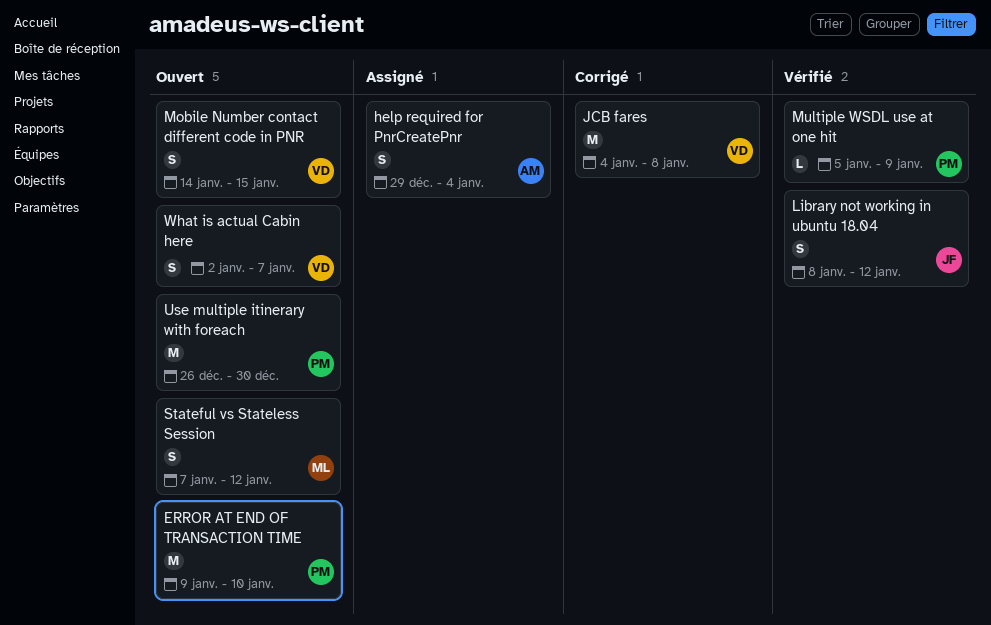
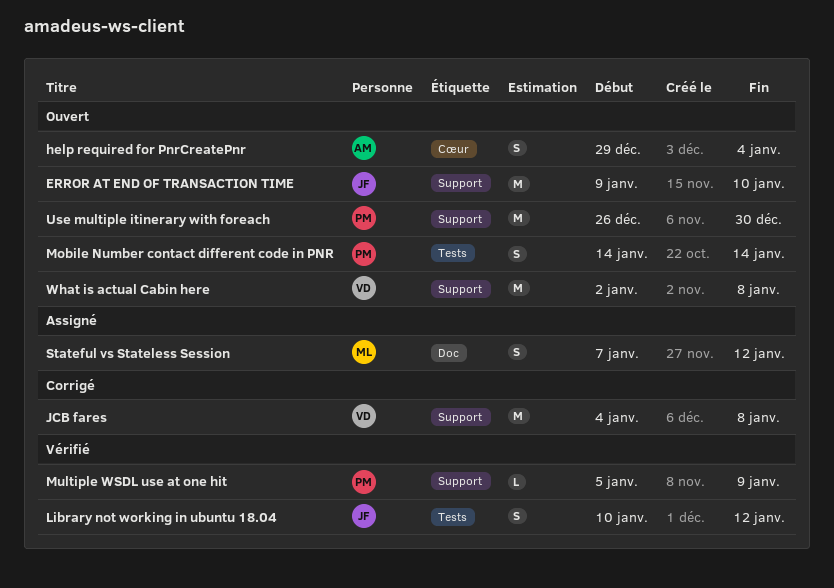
ERROR AT END OF TRANSACTION TIME, owner: PM -> JF
help required for PnrCreatePnr, status: Assigné -> Ouvert
Library not working in ubuntu 18.04, start: Jan 8 -> Jan 10
Mobile Number contact different code in PNR, owner: VD -> PM
Mobile Number contact different code in PNR, due: Jan 15 -> Jan 14
Stateful vs Stateless Session, status: Ouvert -> Assigné
What is actual Cabin here, estimate: S -> M
What is actual Cabin here, due: Jan 7 -> Jan 8

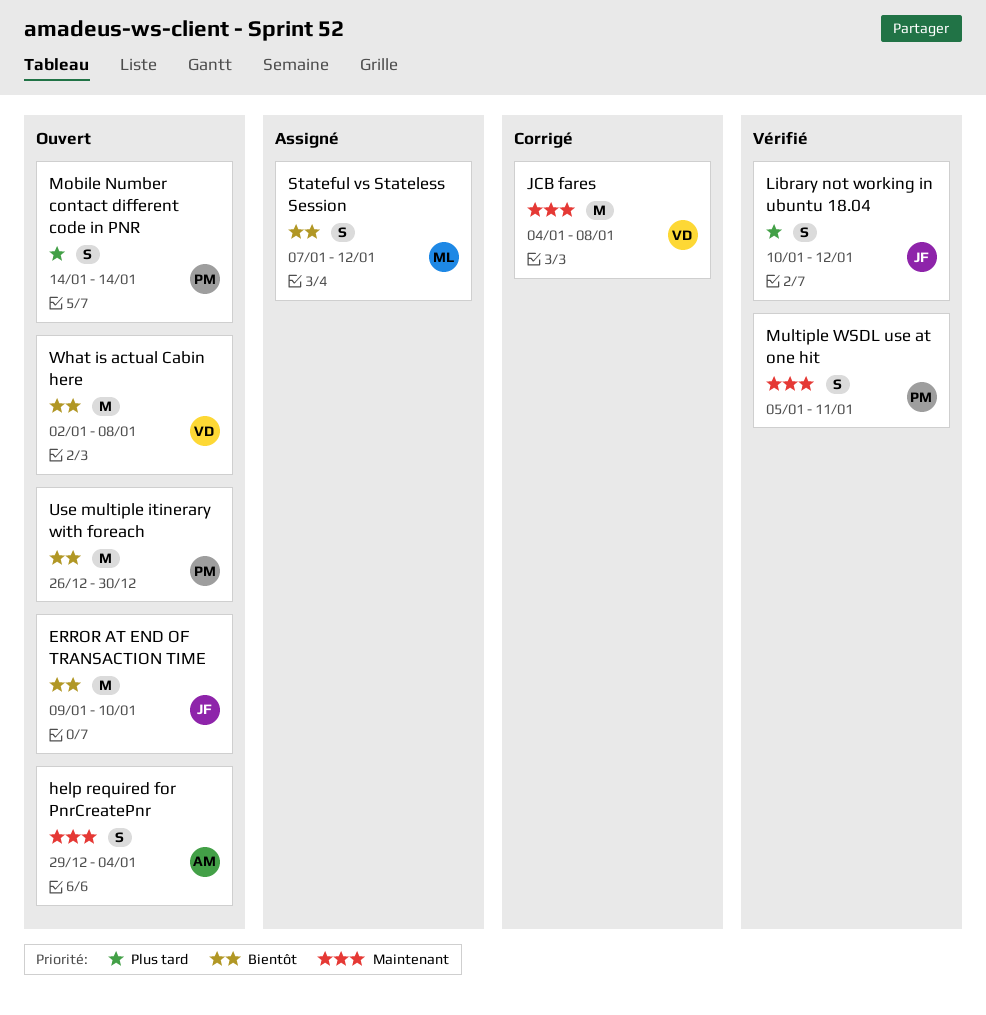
Multiple WSDL use at one hit, estimate: L -> S
Multiple WSDL use at one hit, due: Jan 9 -> Jan 11

